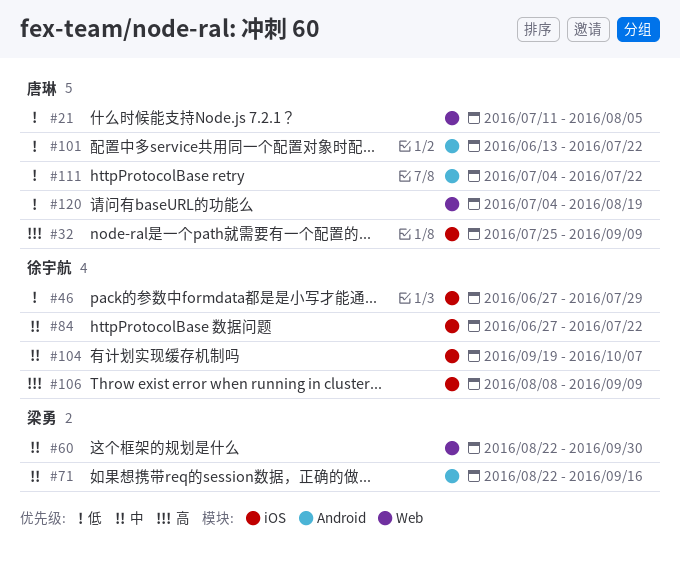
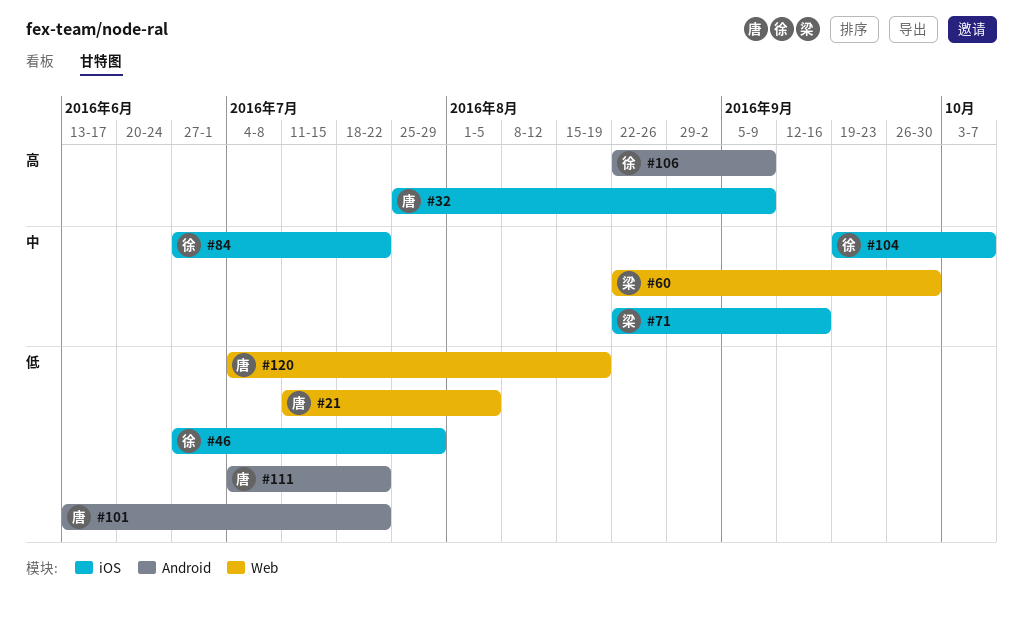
#71, label: Android -> iOS
#106, label: iOS -> Android
#106, start: Aug 8 -> Aug 22

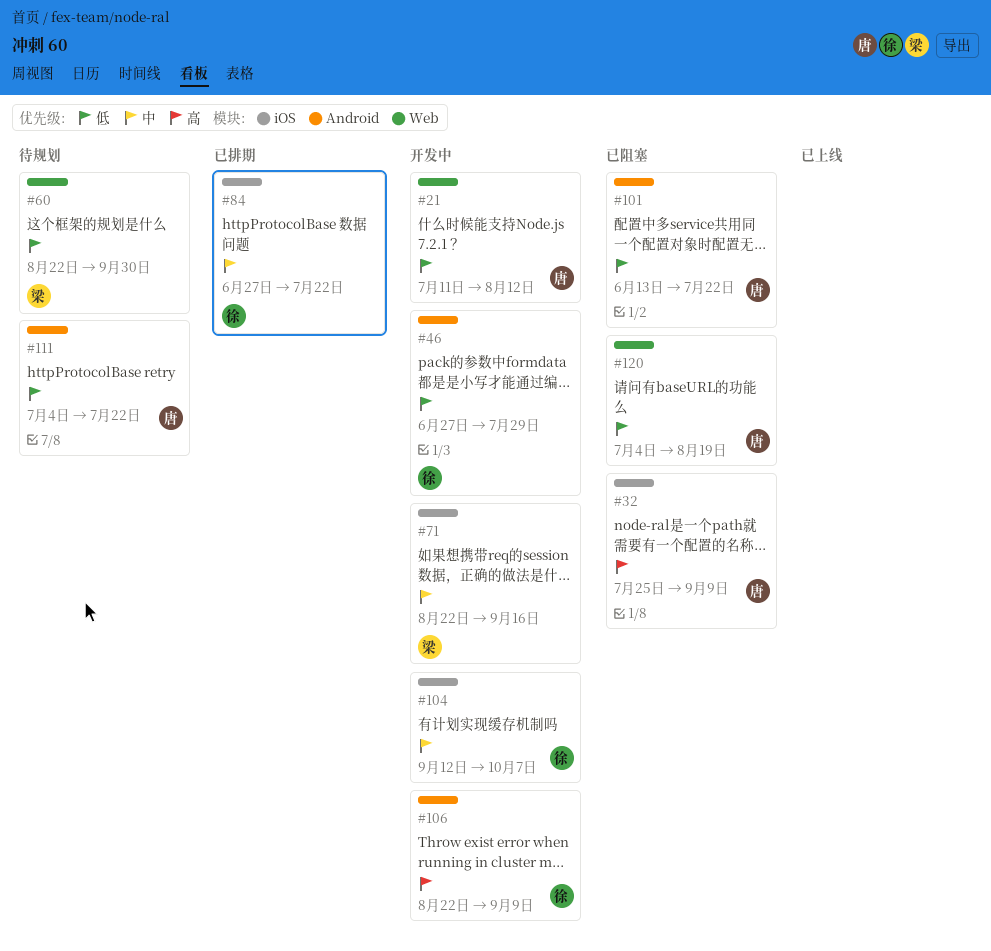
#21, due: Aug 5 -> Aug 12
#46, label: iOS -> Android
#60, priority: 中 -> 低
#104, start: Sep 19 -> Sep 12

